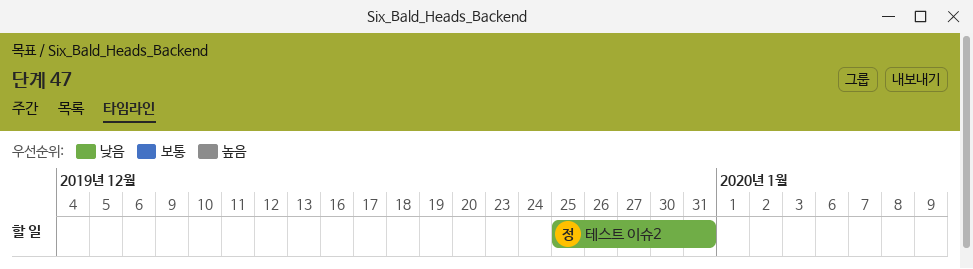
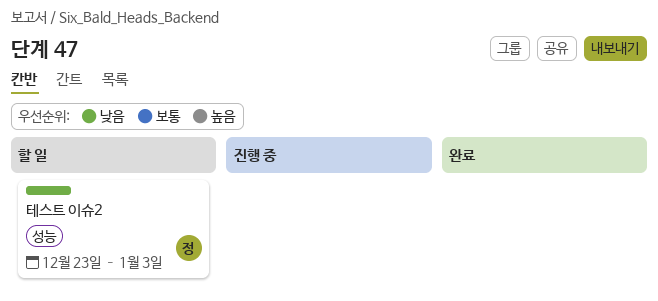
테스트 이슈2, start: Dec 25 -> Dec 23
테스트 이슈2, due: Dec 31 -> Jan 3

